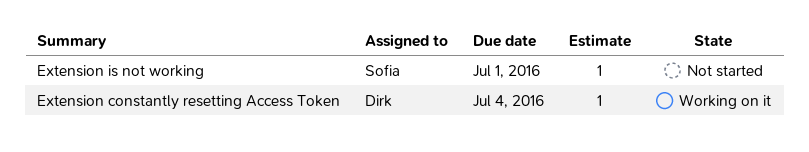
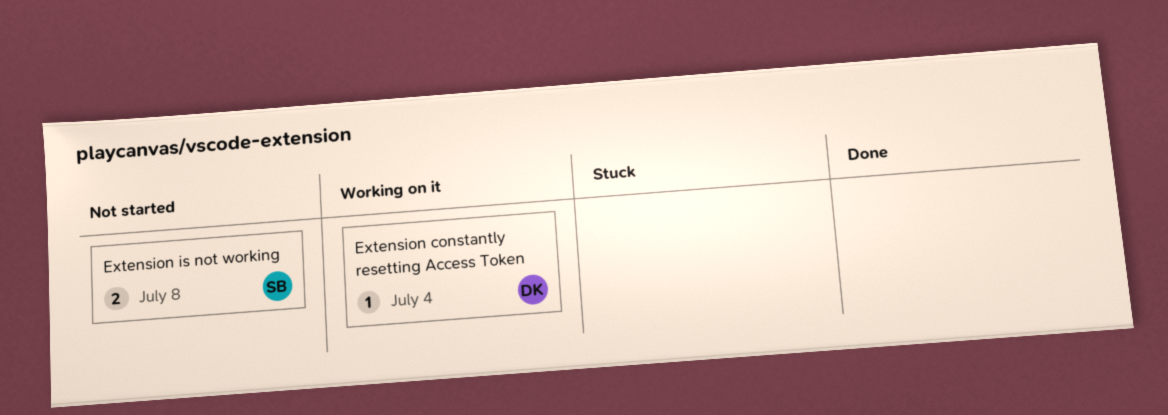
Extension is not working, estimate: 1 -> 2
Extension is not working, due: Jul 1 -> Jul 8

